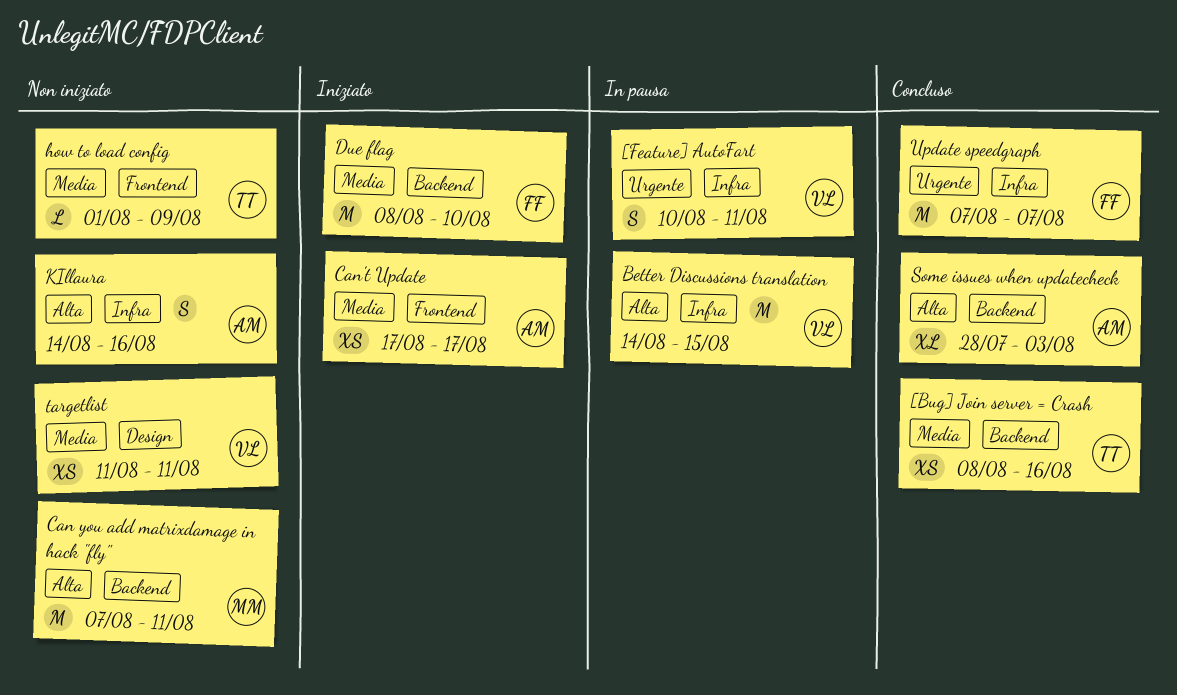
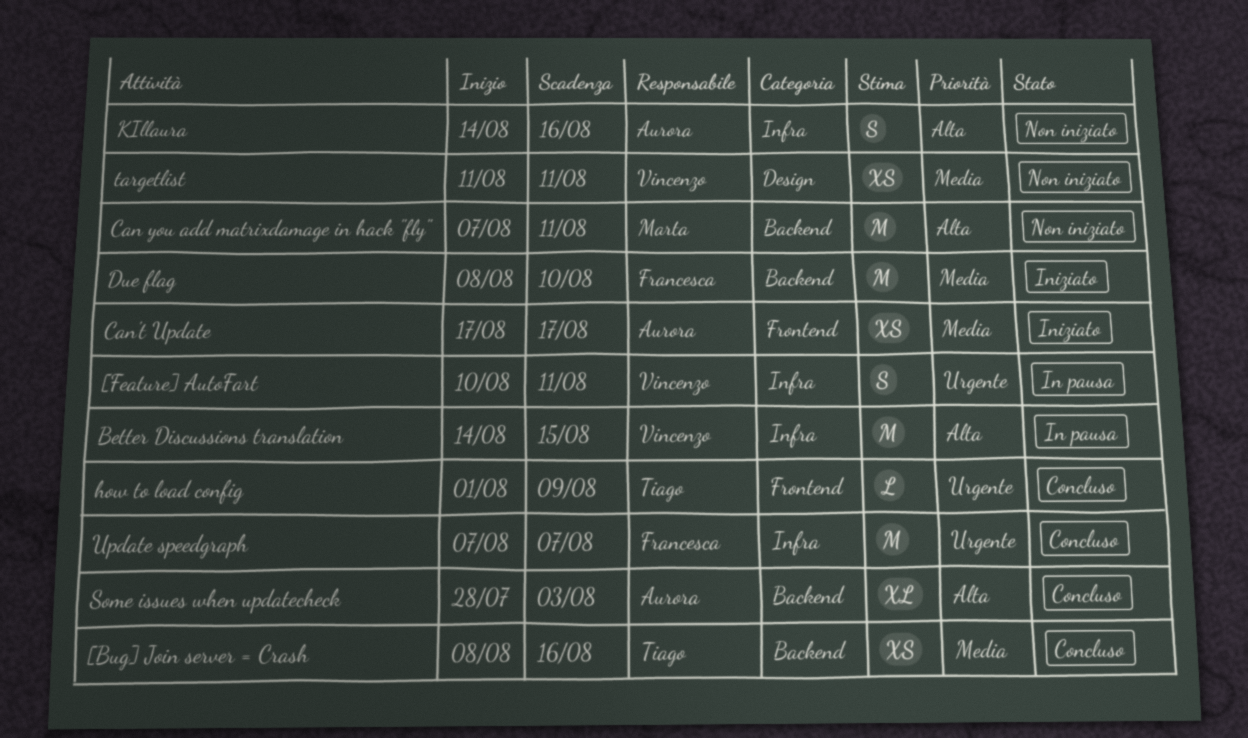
how to load config, status: Non iniziato -> Concluso
how to load config, priority: Media -> Urgente

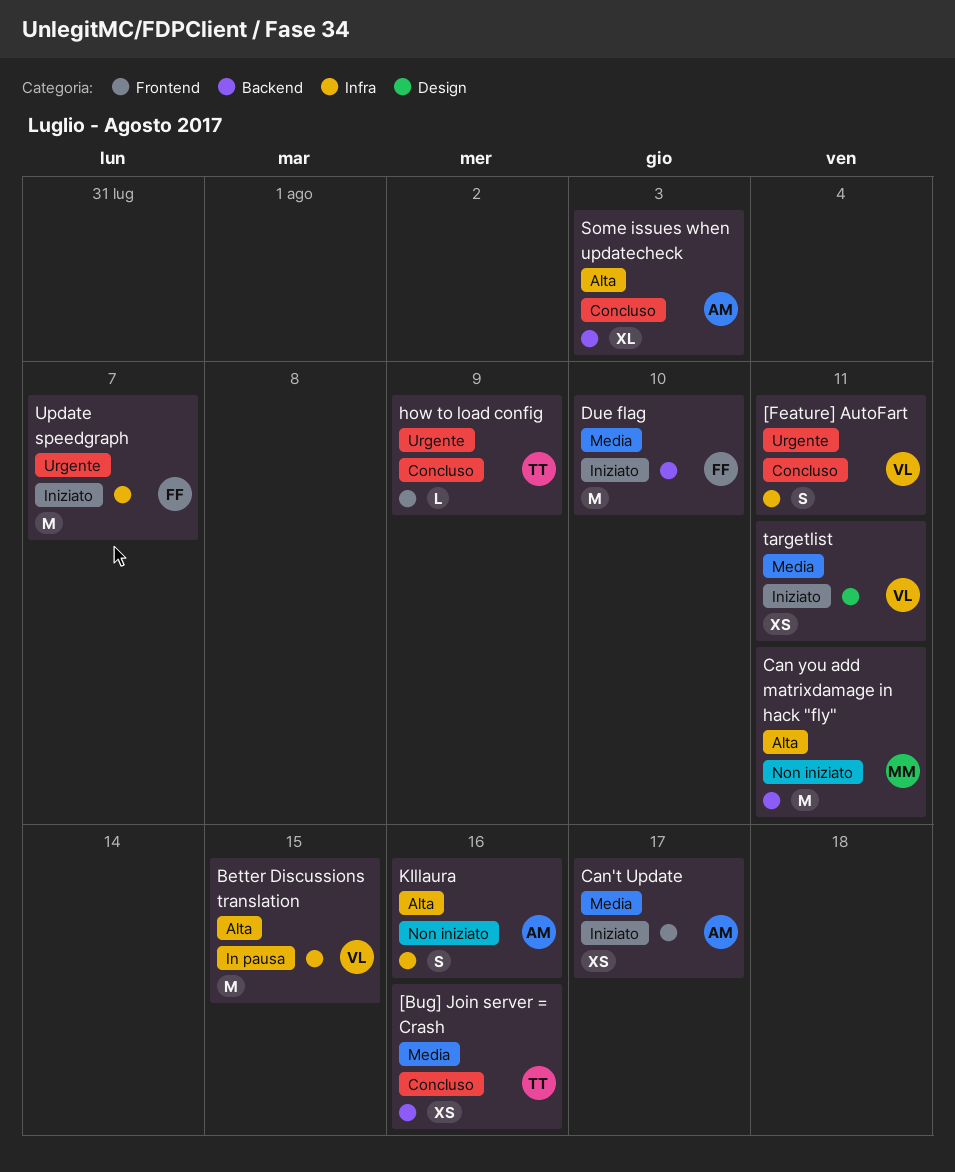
[Feature] AutoFart, status: In pausa -> Concluso
targetlist, status: Non iniziato -> Iniziato
Update speedgraph, status: Concluso -> Iniziato

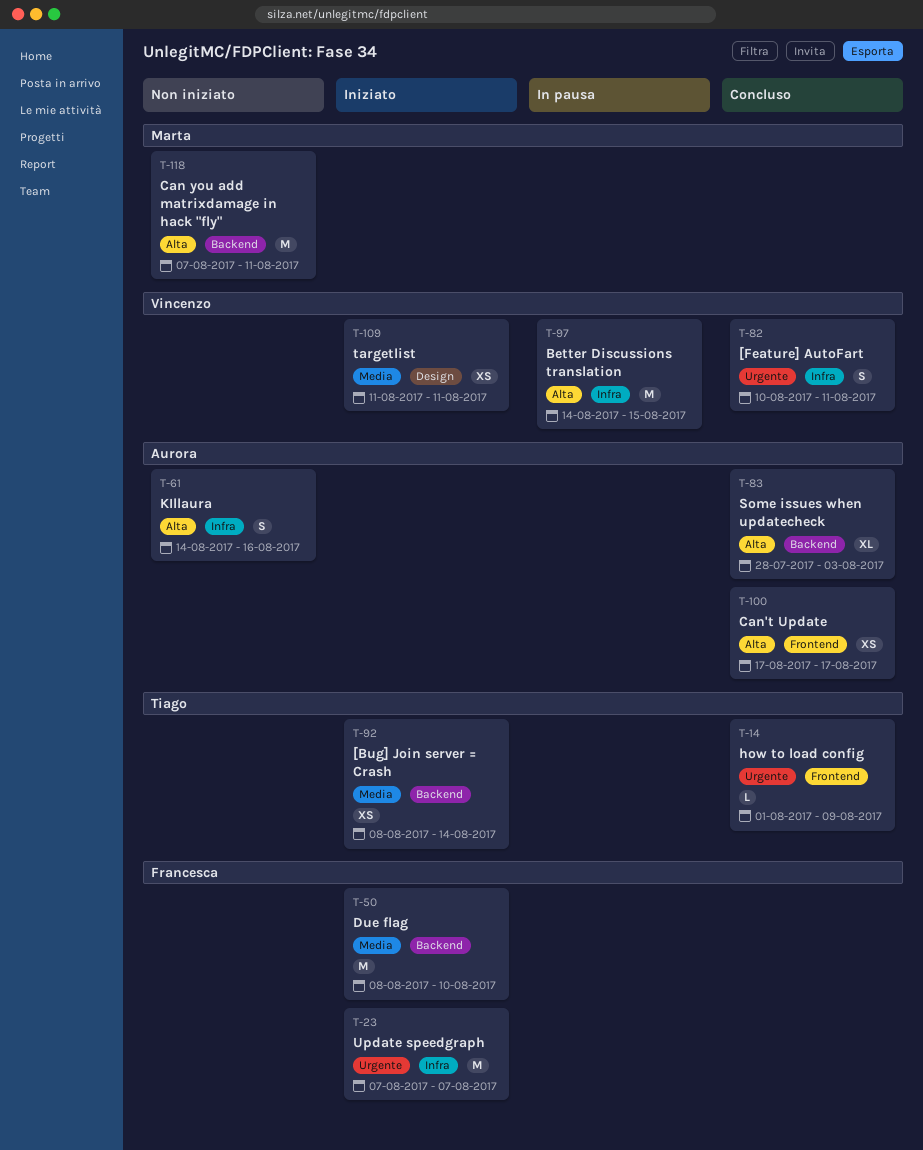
[Bug] Join server = Crash, status: Concluso -> Iniziato
[Bug] Join server = Crash, due: Aug 16 -> Aug 14
Can't Update, status: Iniziato -> Concluso
Can't Update, priority: Media -> Alta

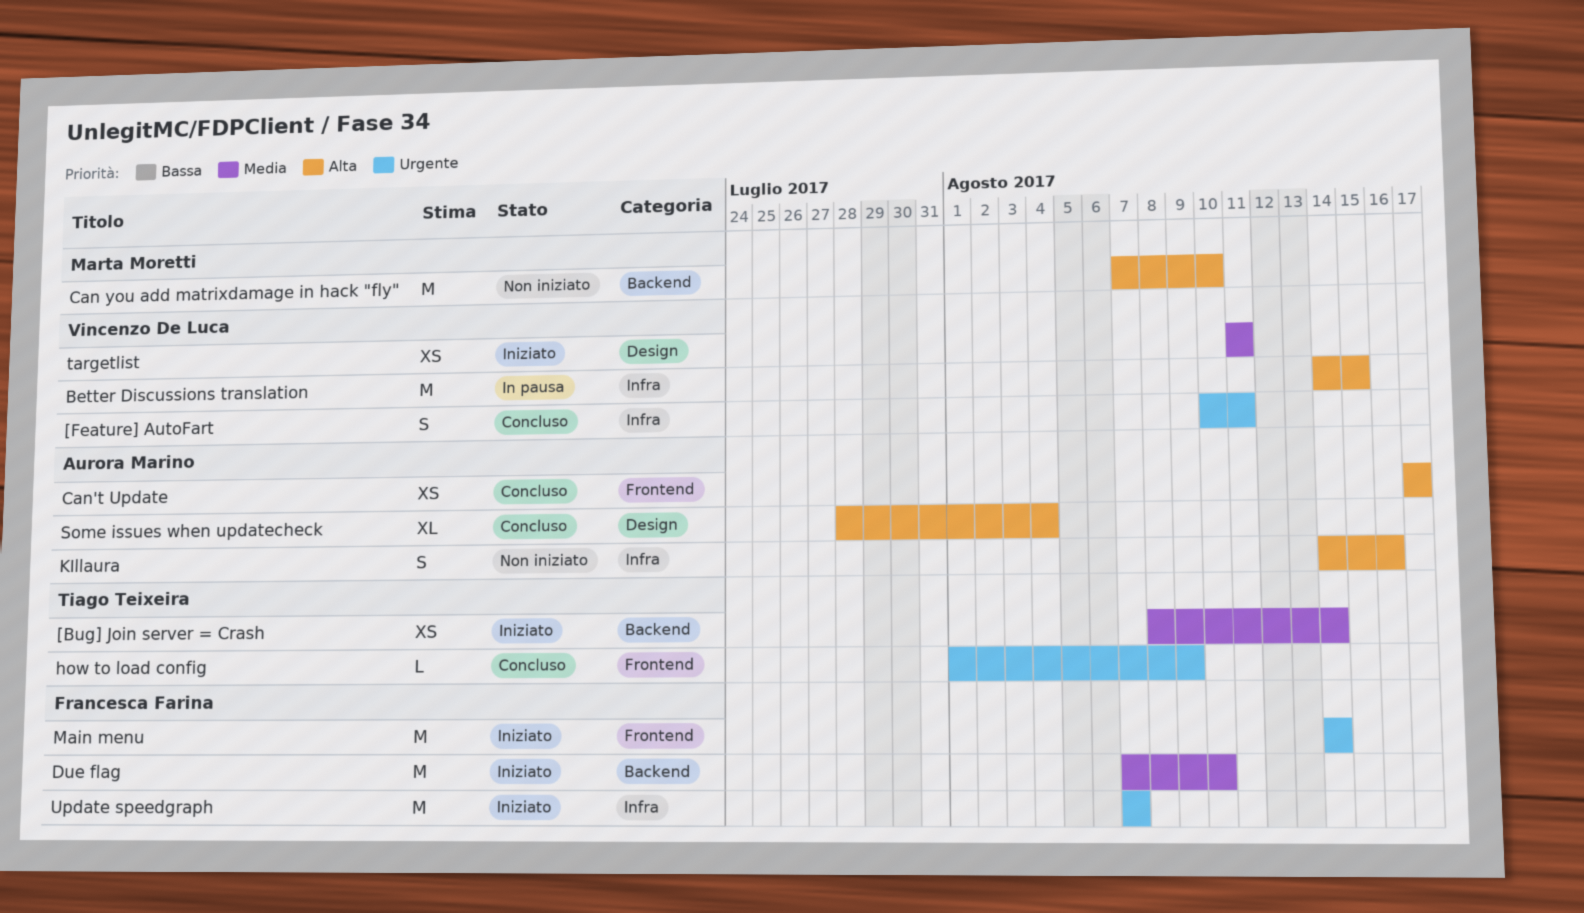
Can you add matrixdamage in hack "fly", due: Aug 11 -> Aug 10
Due flag, start: Aug 8 -> Aug 7
Main menu: none -> present
Some issues when updatecheck, label: Backend -> Design
Some issues when updatecheck, due: Aug 3 -> Aug 4

